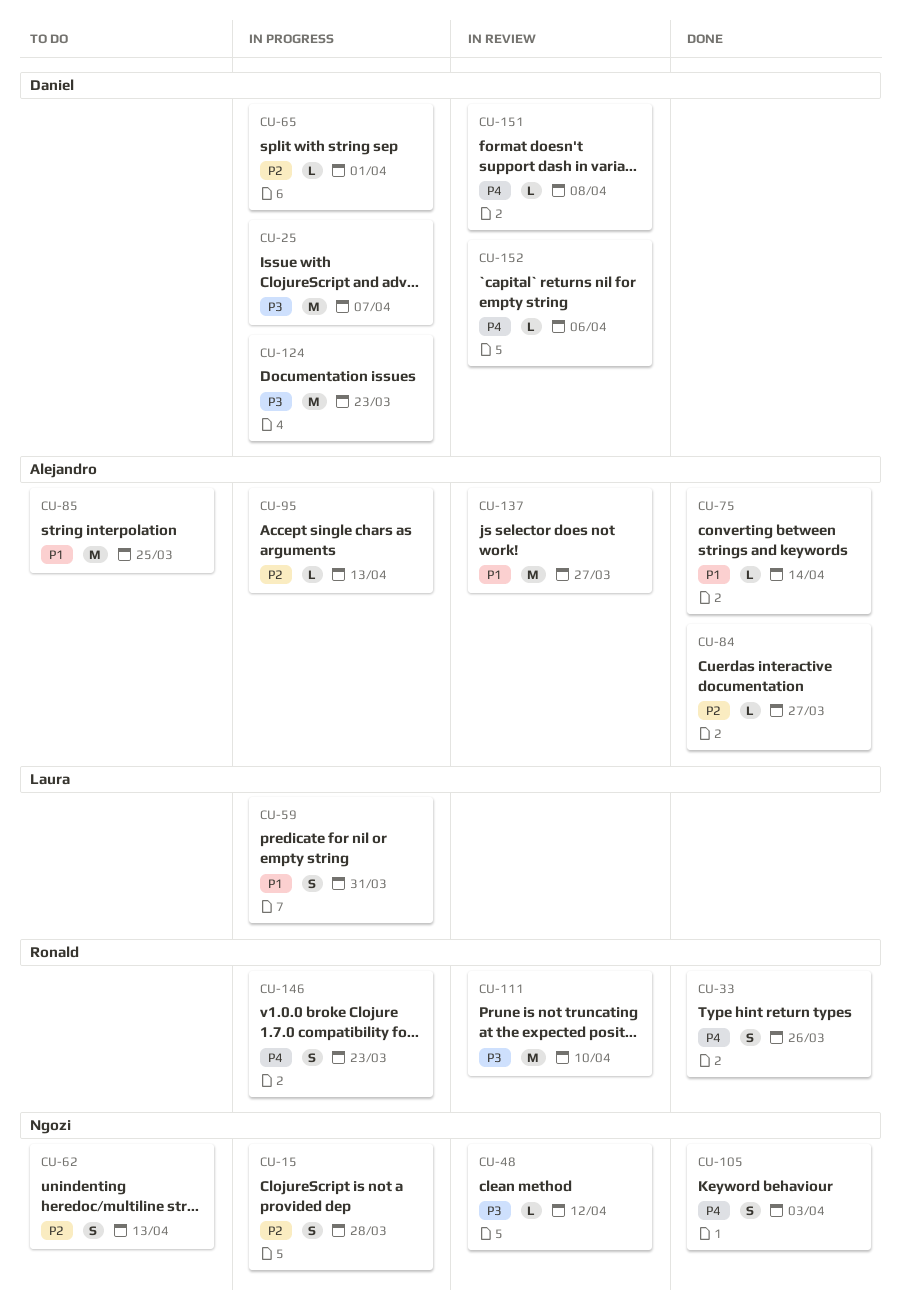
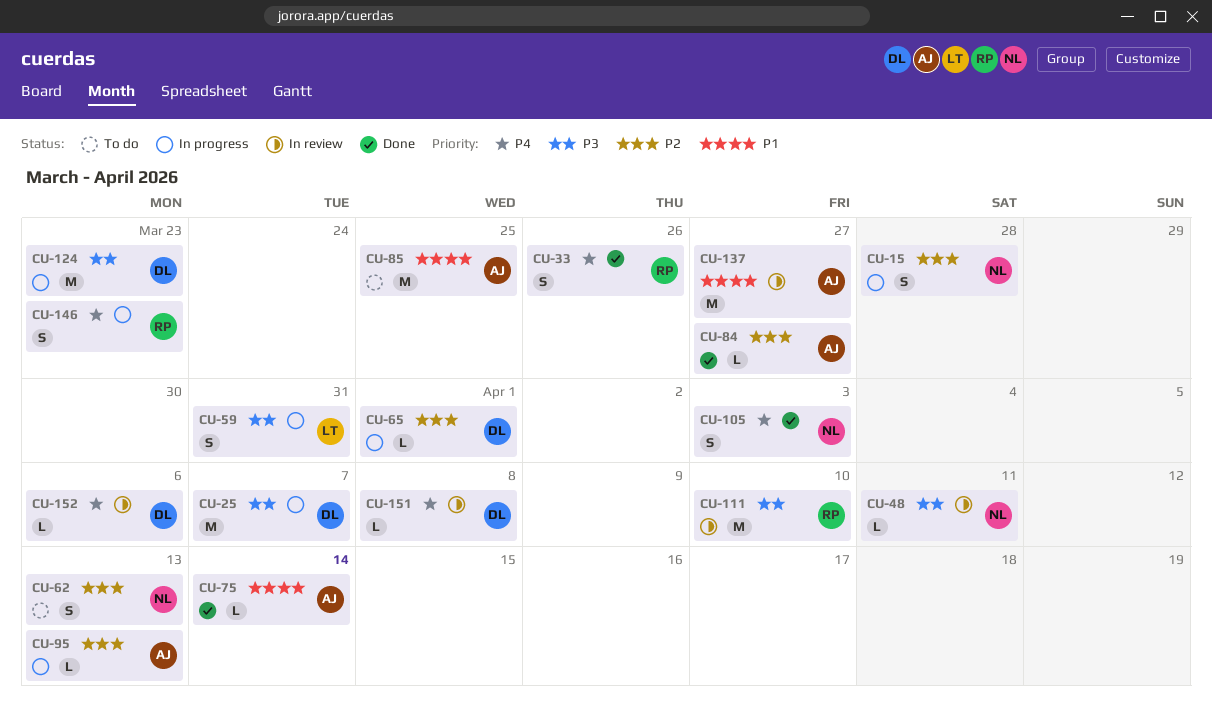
CU-48, due: Apr 12 -> Apr 11
CU-59, priority: P1 -> P3

